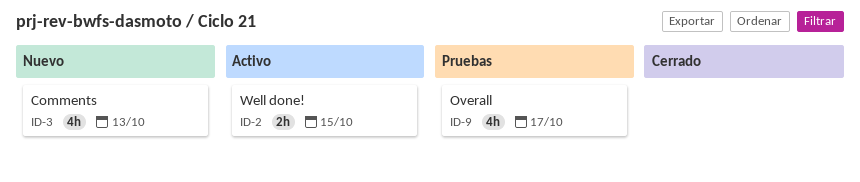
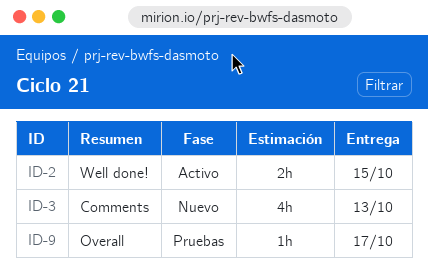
ID-9, estimate: 4h -> 1h

